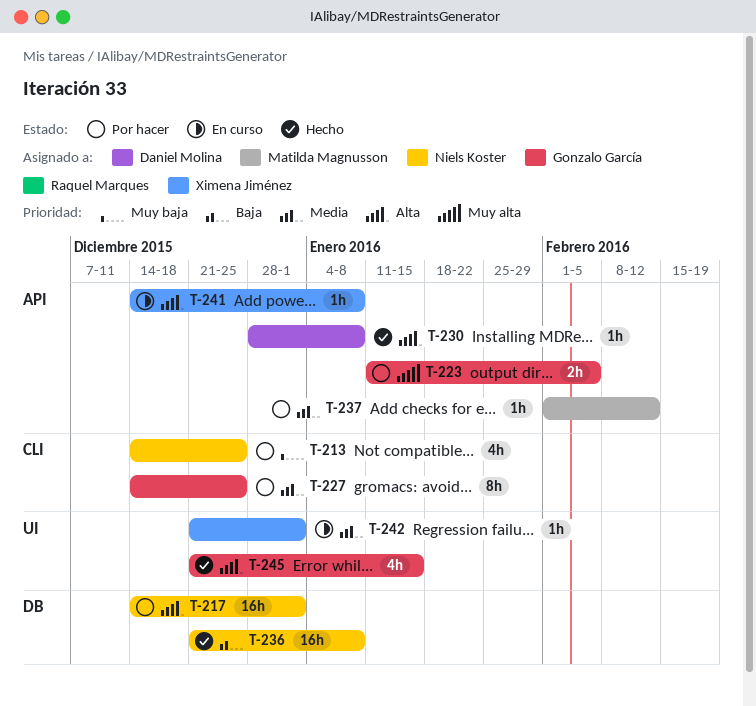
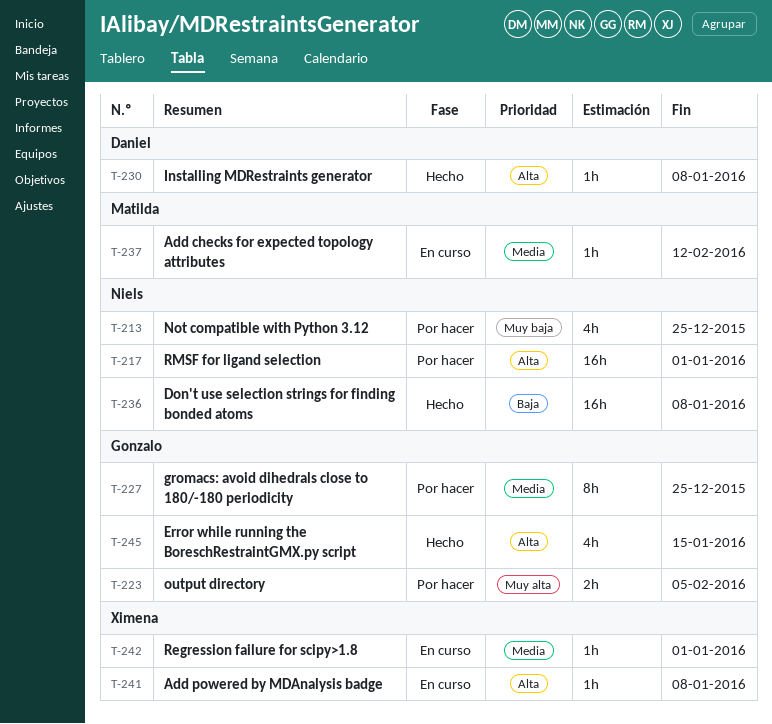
T-237, status: Por hacer -> En curso

